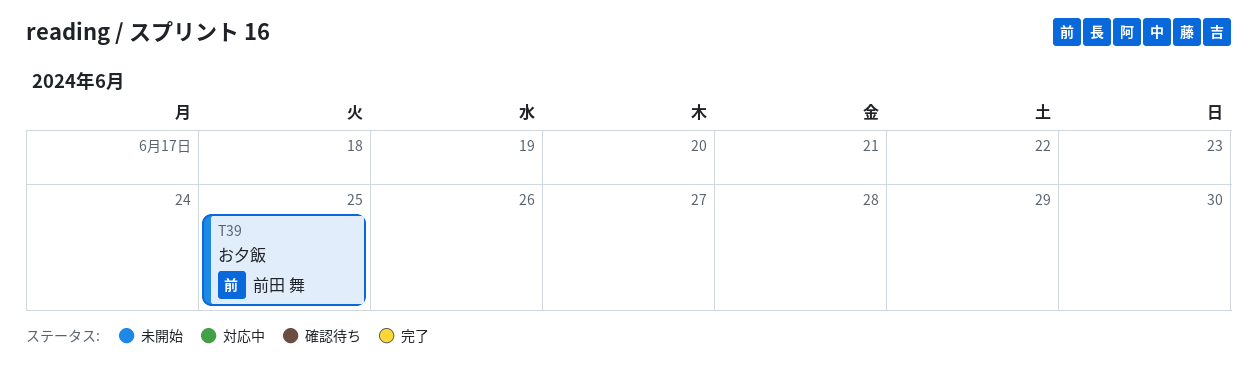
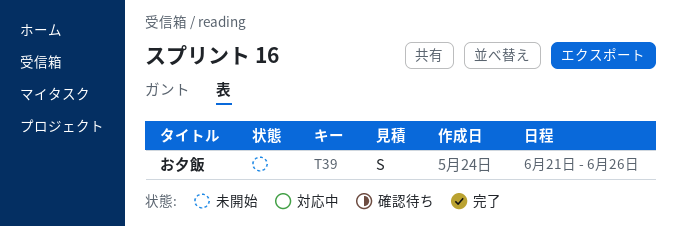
T39, due: Jun 25 -> Jun 26

